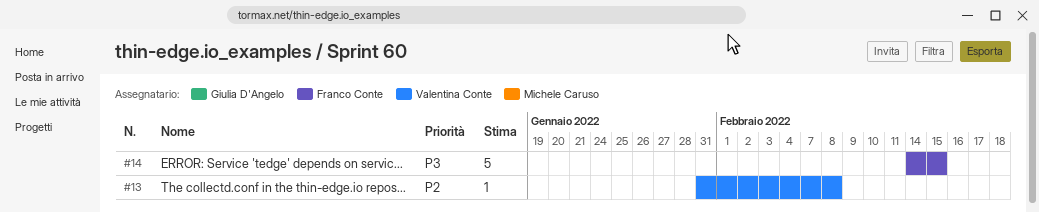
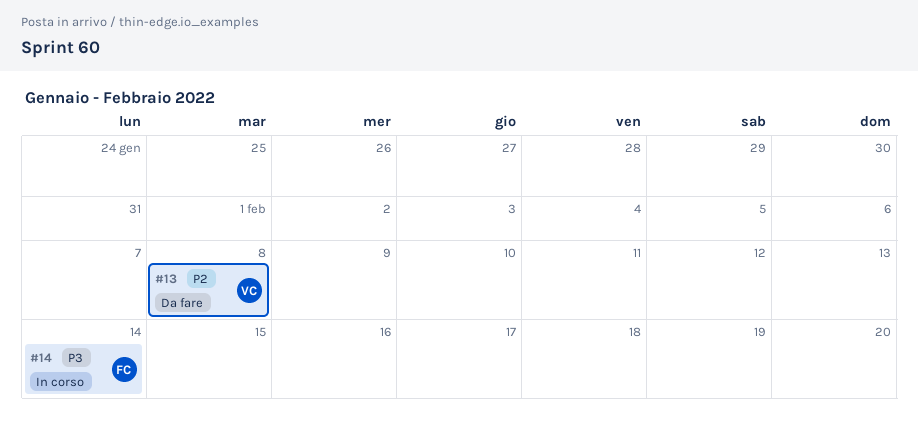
#14, due: Feb 15 -> Feb 14

